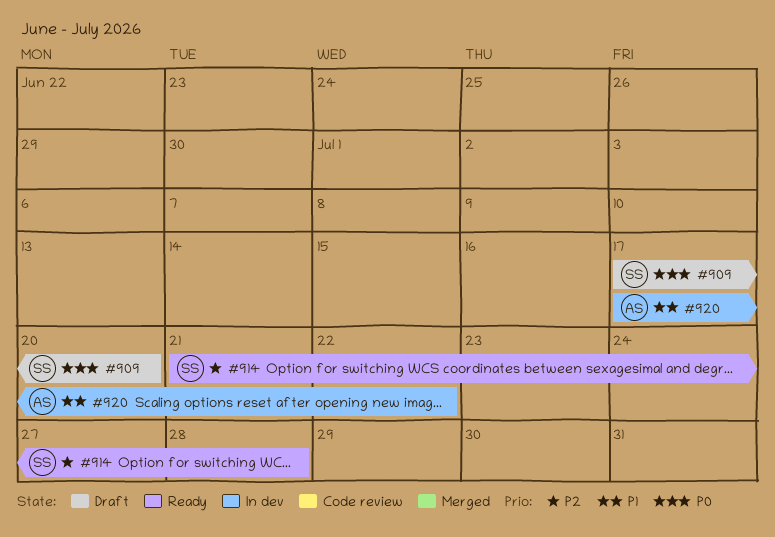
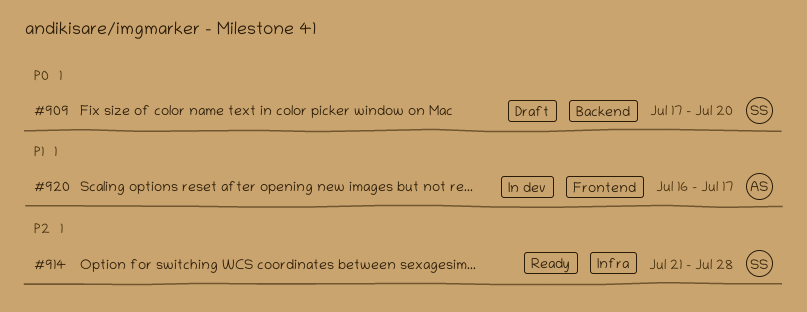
#920, start: Jul 17 -> Jul 16
#920, due: Jul 22 -> Jul 17

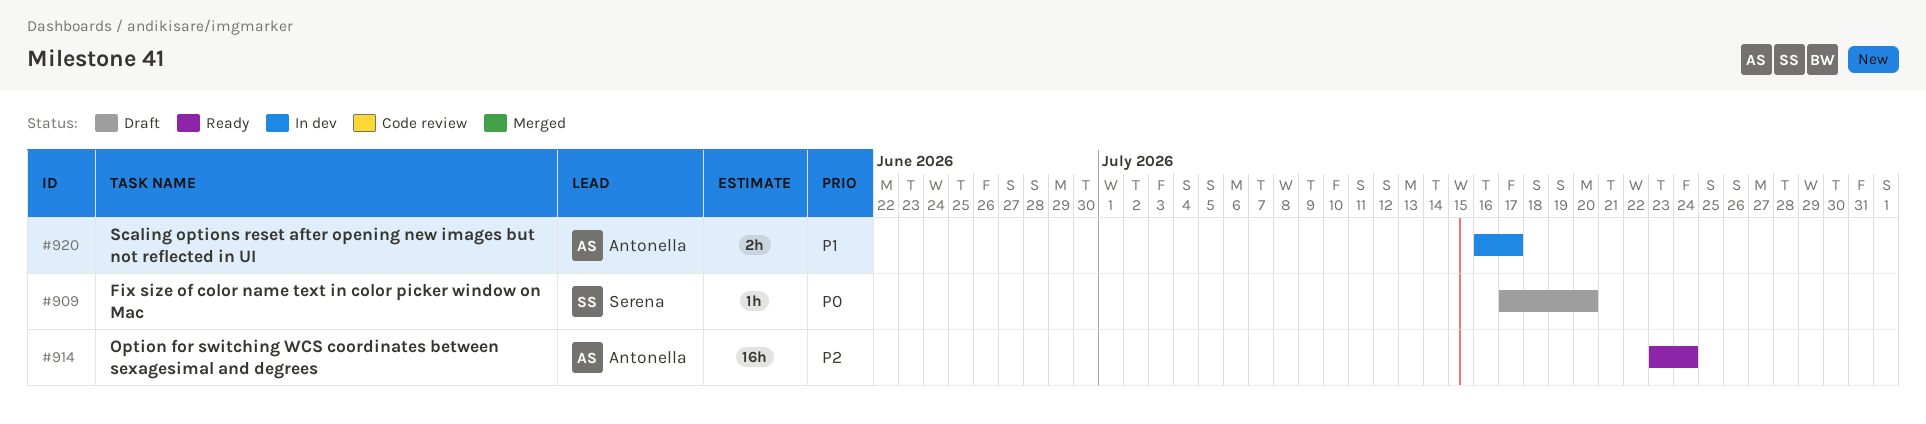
#914, owner: Serena -> Antonella
#914, start: Jul 21 -> Jul 23
#914, due: Jul 28 -> Jul 24

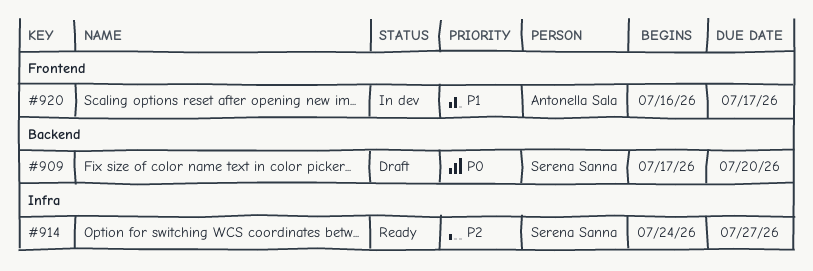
#914, owner: Antonella Sala -> Serena Sanna
#914, start: Jul 23 -> Jul 24
#914, due: Jul 24 -> Jul 27

